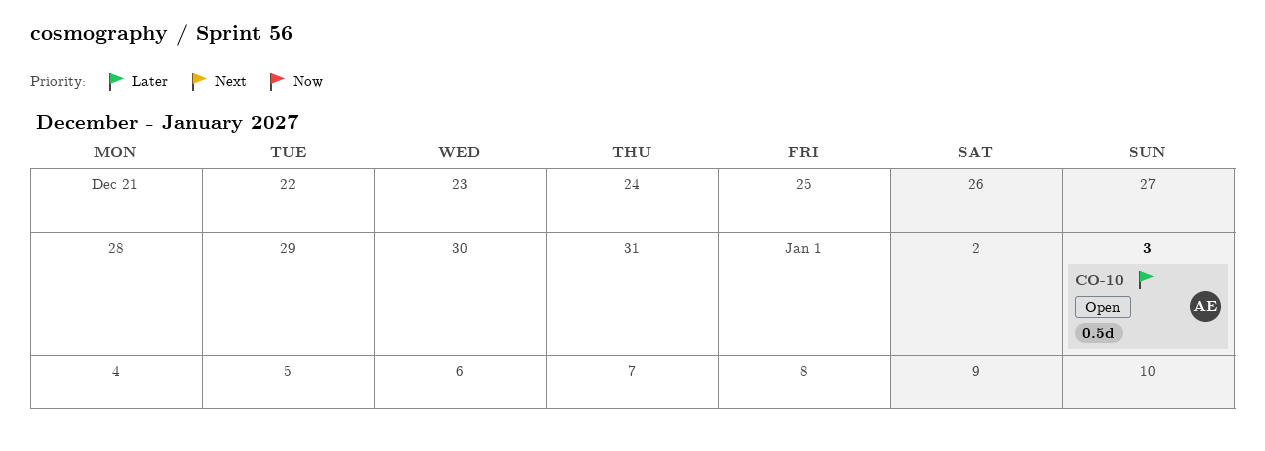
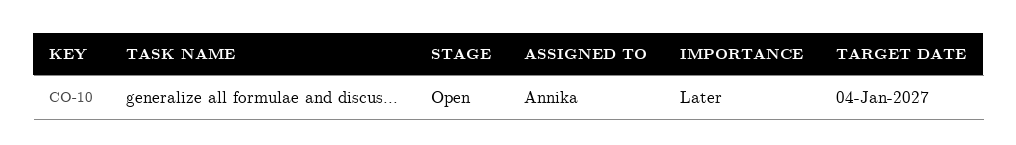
CO-10, due: Jan 3 -> Jan 4

